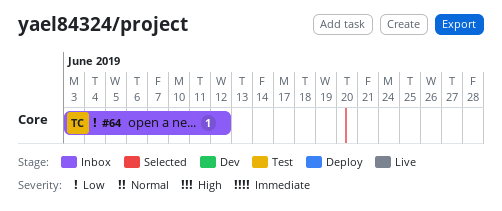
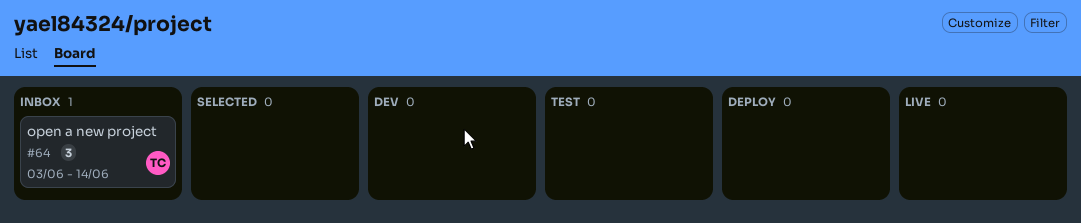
#64, estimate: 1 -> 3
#64, due: Jun 12 -> Jun 14

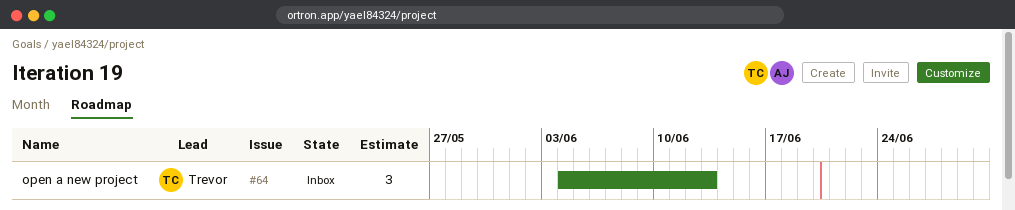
#64, start: Jun 3 -> Jun 4
#64, due: Jun 14 -> Jun 13

